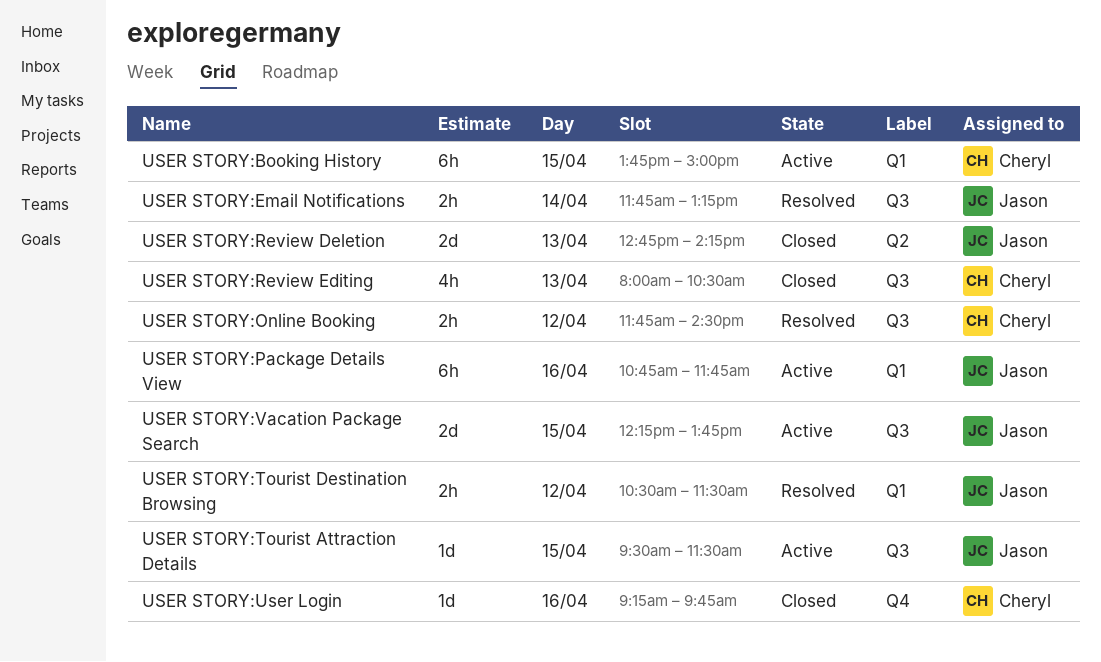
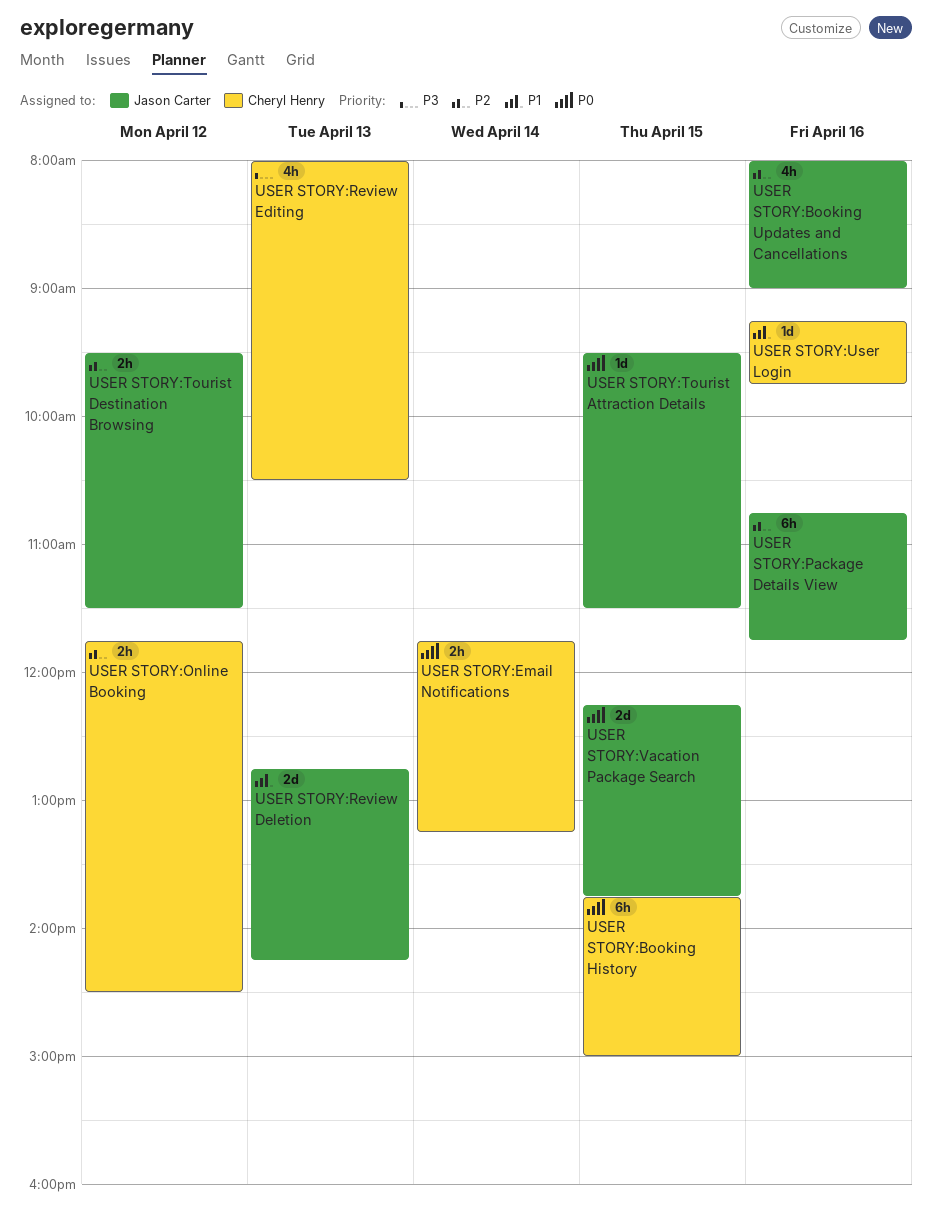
USER STORY:Booking Updates and Cancellations: none -> present
USER STORY:Email Notifications, owner: Jason Carter -> Cheryl Henry
USER STORY:Tourist Destination Browsing, begins: 10:30 -> 09:30

